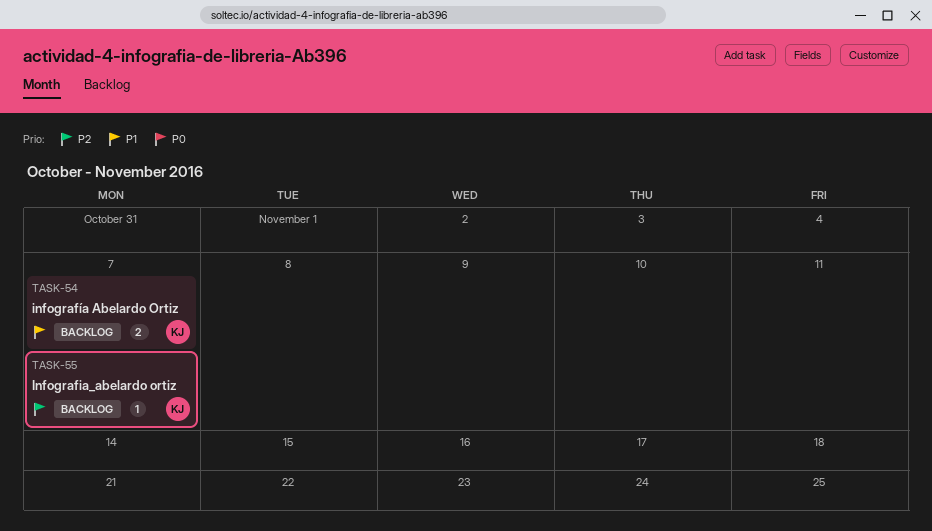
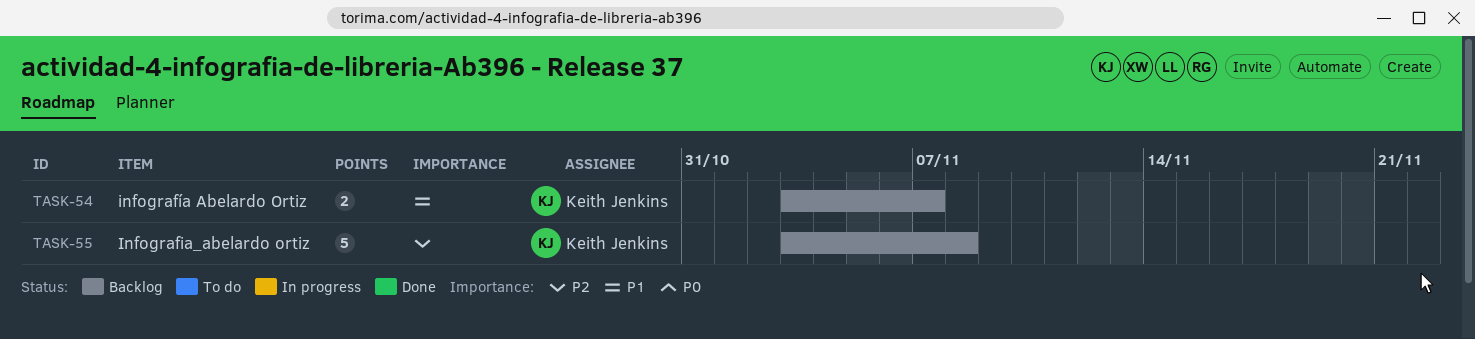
TASK-55, estimate: 1 -> 5
TASK-55, due: Nov 7 -> Nov 8

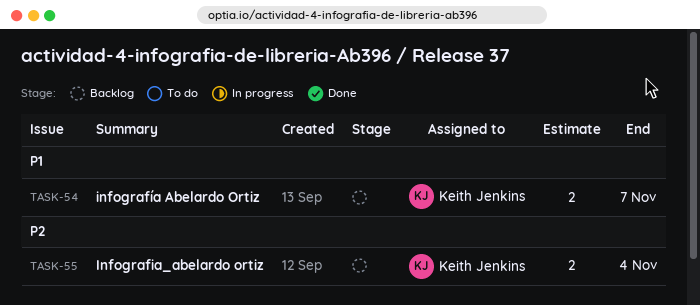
TASK-55, estimate: 5 -> 2
TASK-55, due: Nov 8 -> Nov 4

